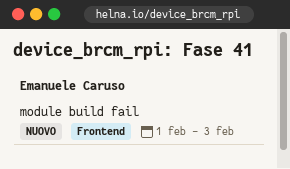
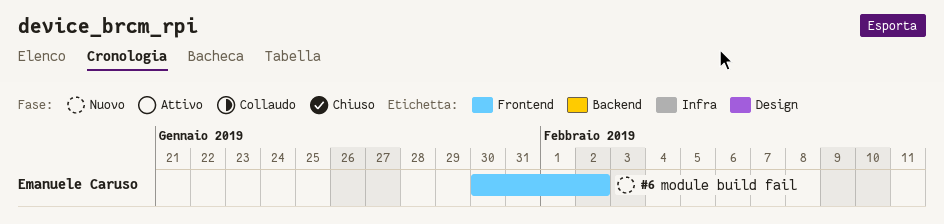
module build fail, start: Feb 1 -> Jan 30
module build fail, due: Feb 3 -> Feb 2

